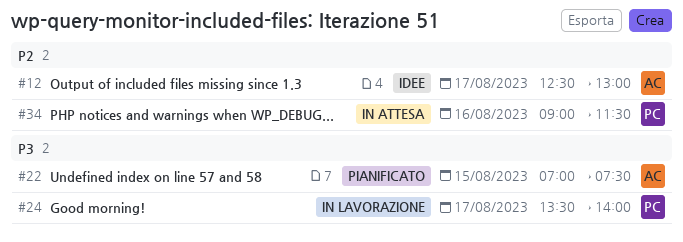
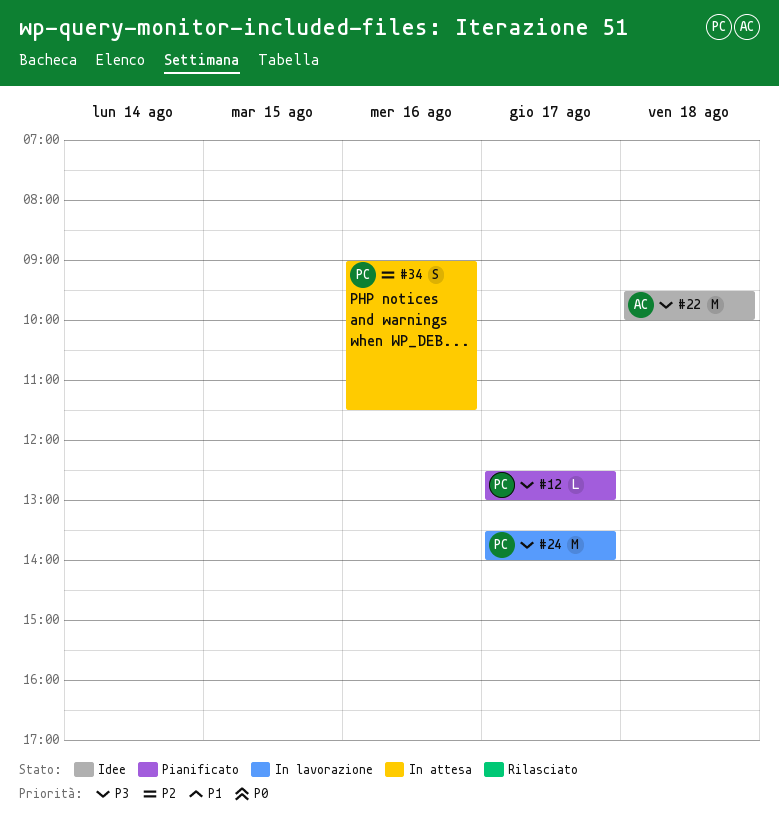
#12, status: Idee -> Pianificato
#12, owner: AC -> PC
#12, priority: P2 -> P3
#22, status: Pianificato -> Idee
#22, day: Aug 15 -> Aug 18
#22, begins: 07:00 -> 09:30
#22, ends: 07:30 -> 10:00

